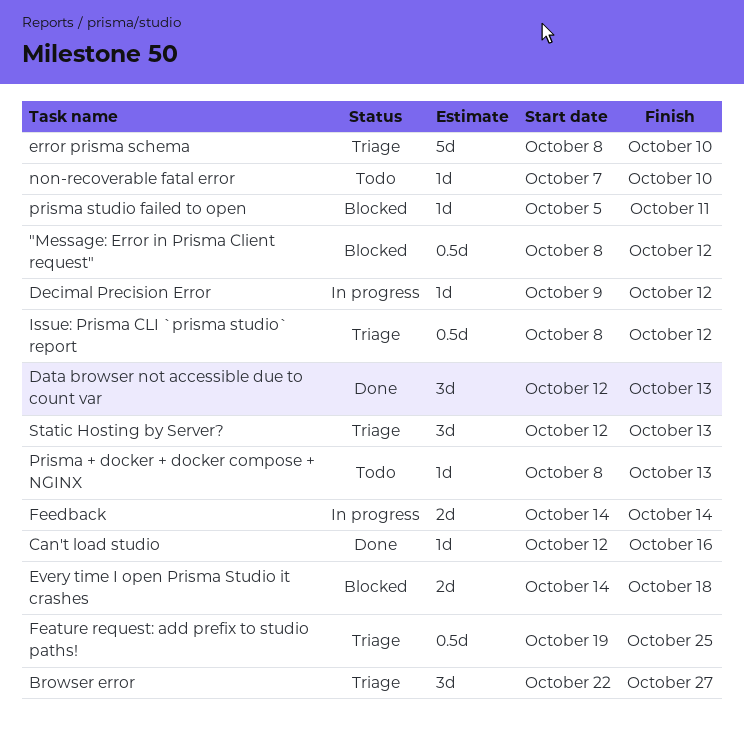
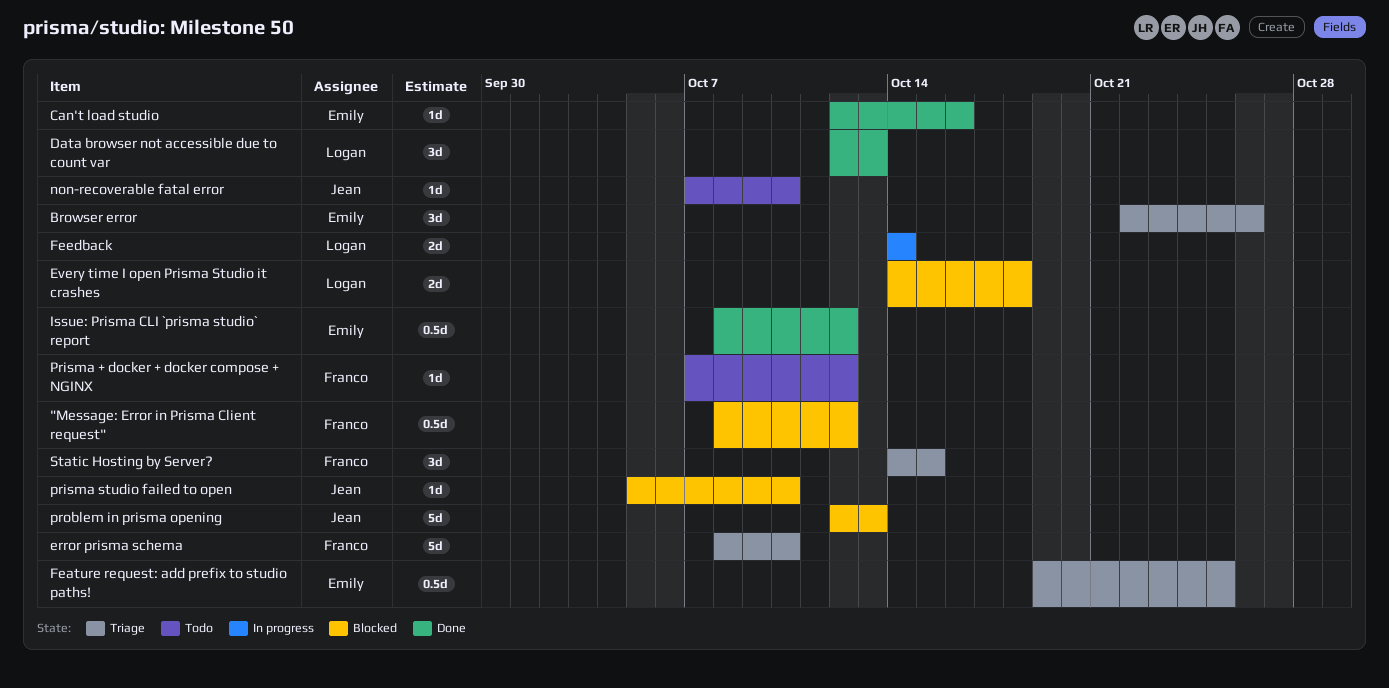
Browser error, due: Oct 27 -> Oct 26
Decimal Precision Error: present -> none
Issue: Prisma CLI `prisma studio` report, status: Triage -> Done
Prisma + docker + docker compose + NGINX, start: Oct 8 -> Oct 7
Prisma + docker + docker compose + NGINX, due: Oct 13 -> Oct 12
prisma studio failed to open, due: Oct 11 -> Oct 10
problem in prisma opening: none -> present
Static Hosting by Server?, start: Oct 12 -> Oct 14
Static Hosting by Server?, due: Oct 13 -> Oct 15

